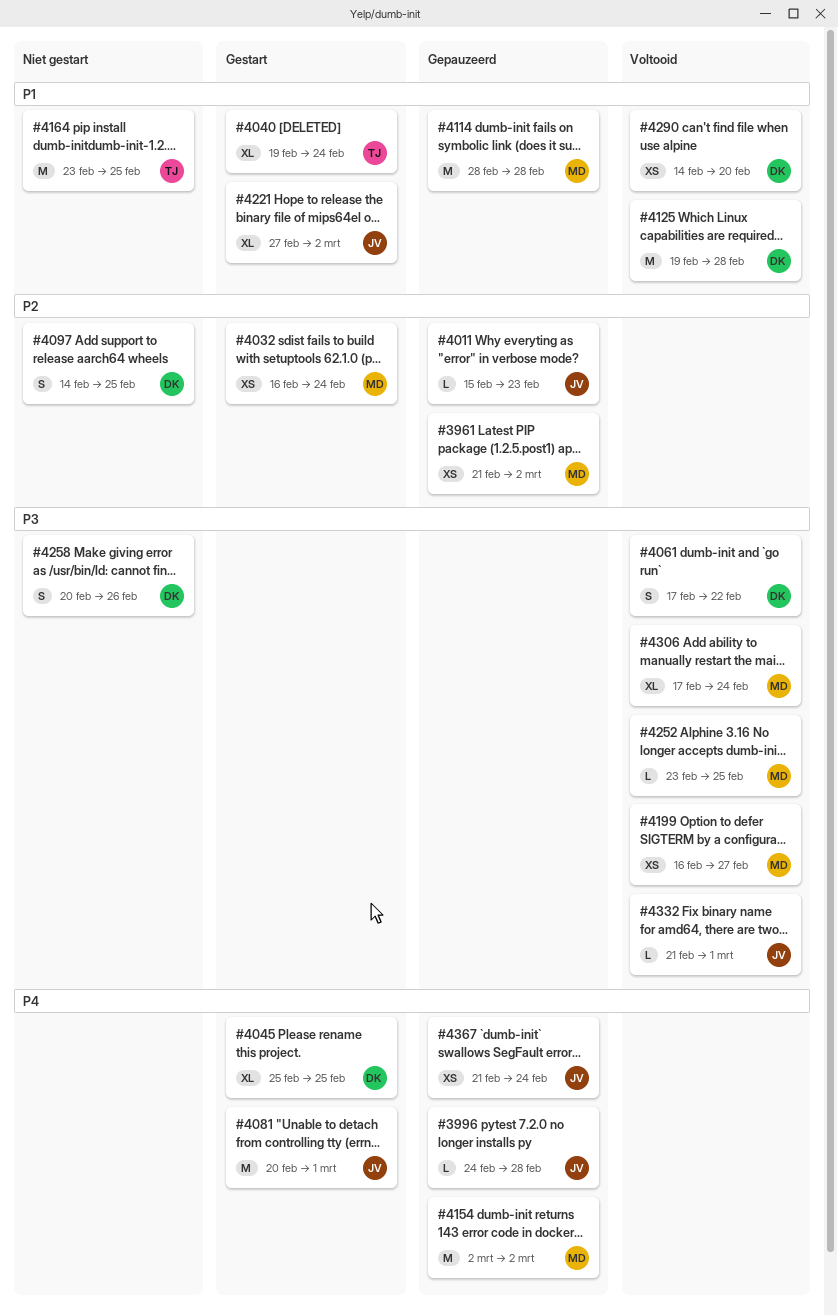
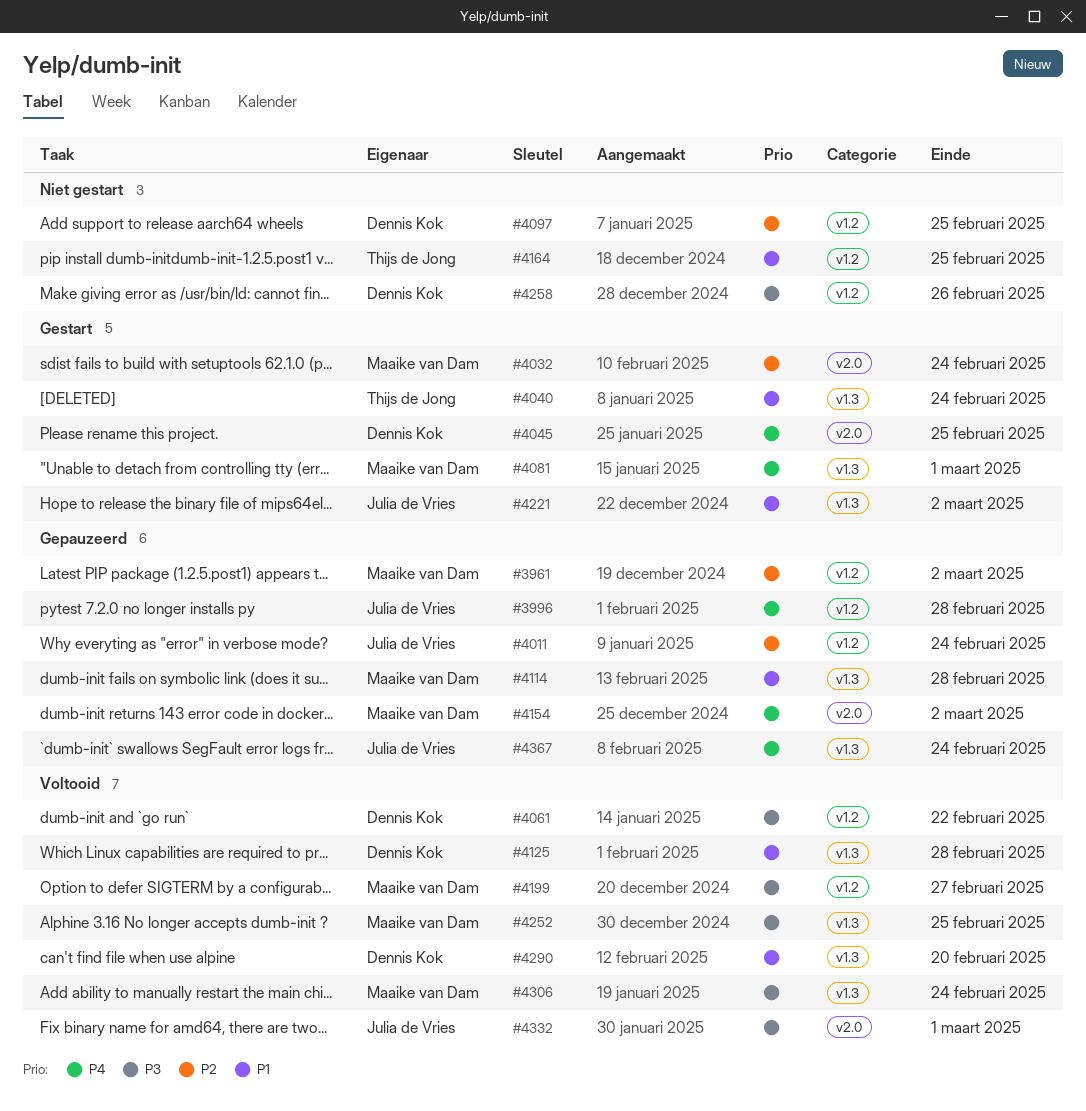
#4011, due: Feb 23 -> Feb 24
#4081, owner: Julia de Vries -> Maaike van Dam

